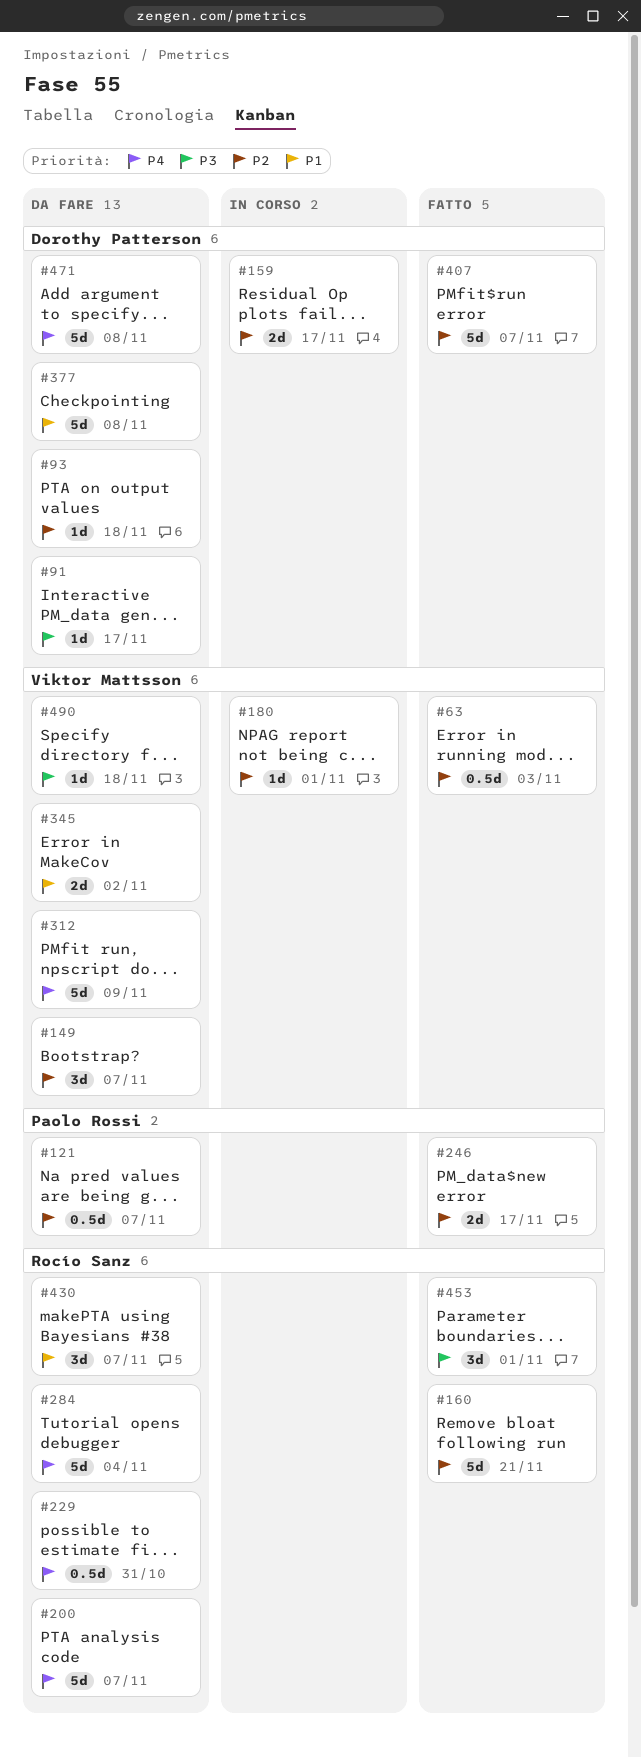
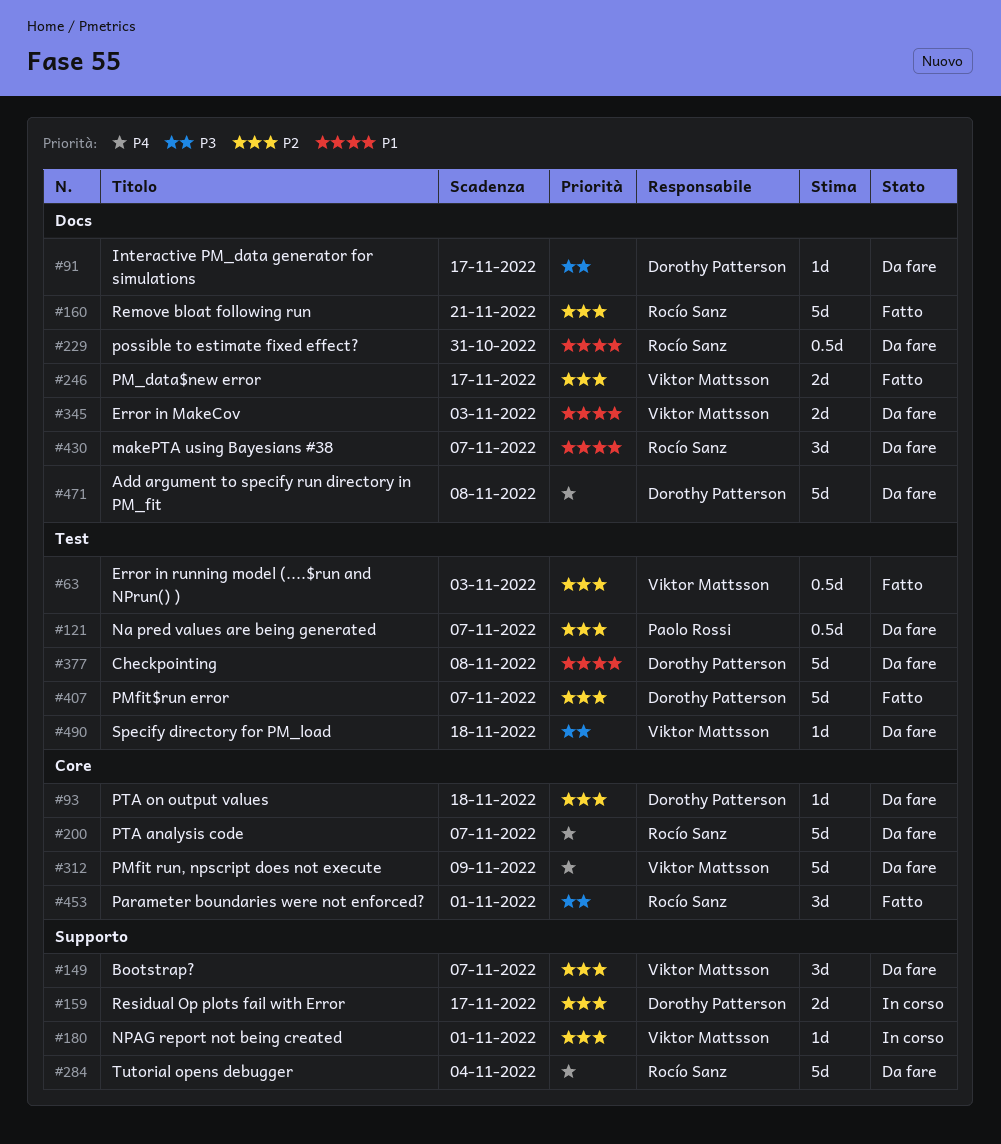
#229, priority: P4 -> P1
#246, owner: Paolo Rossi -> Viktor Mattsson
#345, due: Nov 2 -> Nov 3

